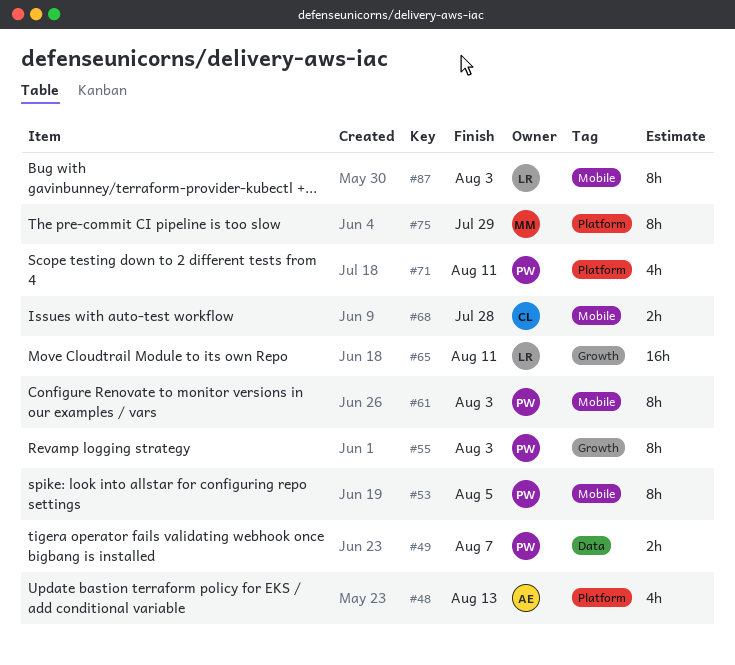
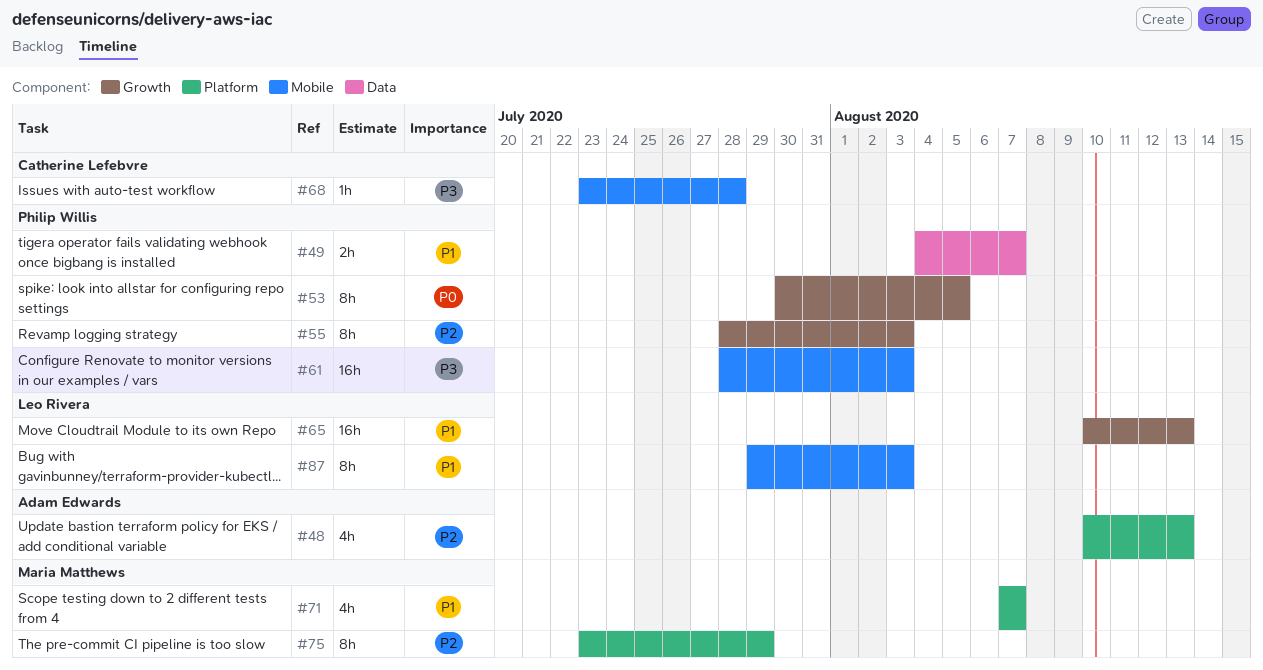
#53, label: Mobile -> Growth
#61, estimate: 8h -> 16h
#65, due: Aug 11 -> Aug 13
#68, estimate: 2h -> 1h
#71, owner: Philip Willis -> Maria Matthews
#71, due: Aug 11 -> Aug 7

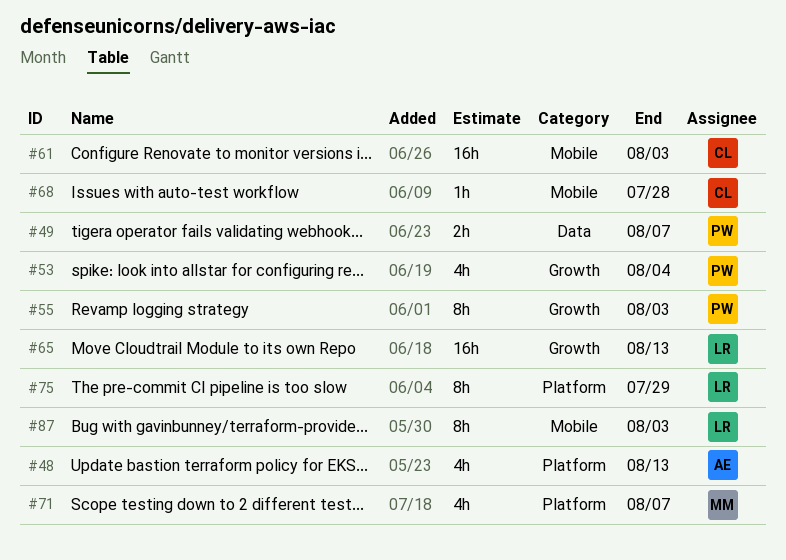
#53, estimate: 8h -> 4h
#53, due: Aug 5 -> Aug 4
#61, owner: Philip Willis -> Catherine Lefebvre
#75, owner: Maria Matthews -> Leo Rivera

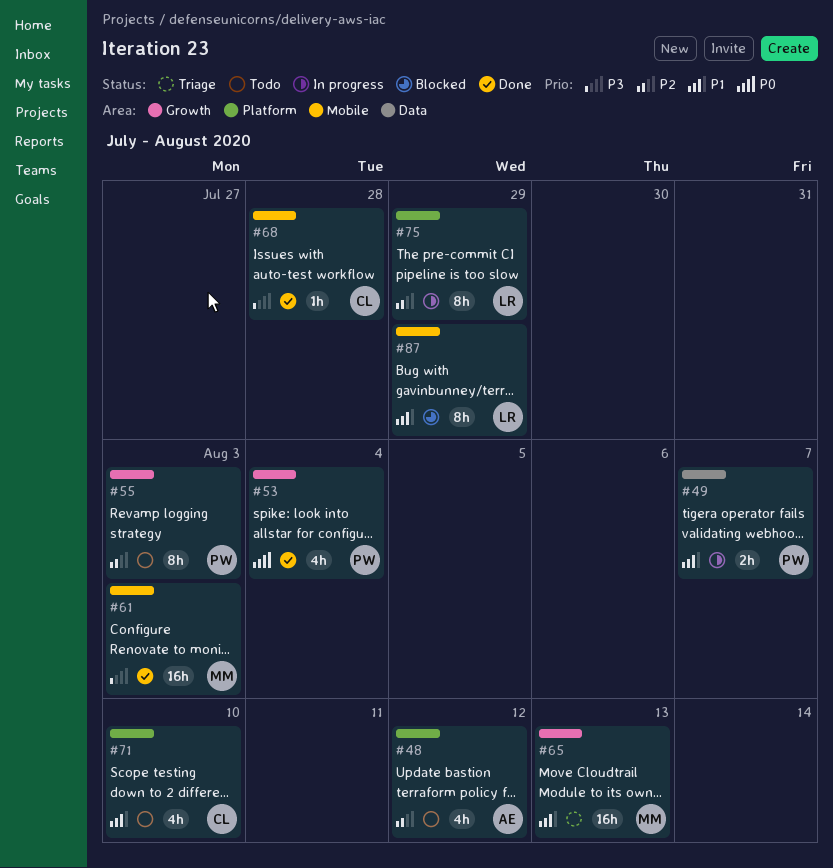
#48, due: Aug 13 -> Aug 12
#61, owner: CL -> MM
#65, owner: LR -> MM
#71, owner: MM -> CL
#71, due: Aug 7 -> Aug 10
#87, due: Aug 3 -> Jul 29

